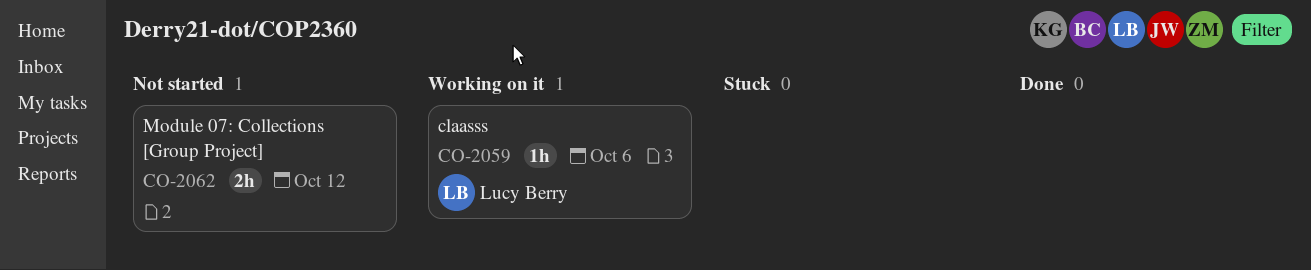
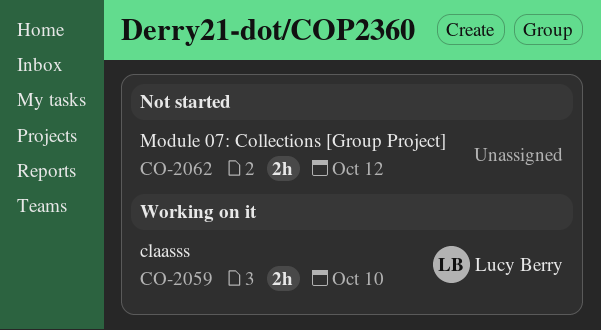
CO-2059, estimate: 1h -> 2h
CO-2059, due: Oct 6 -> Oct 10

